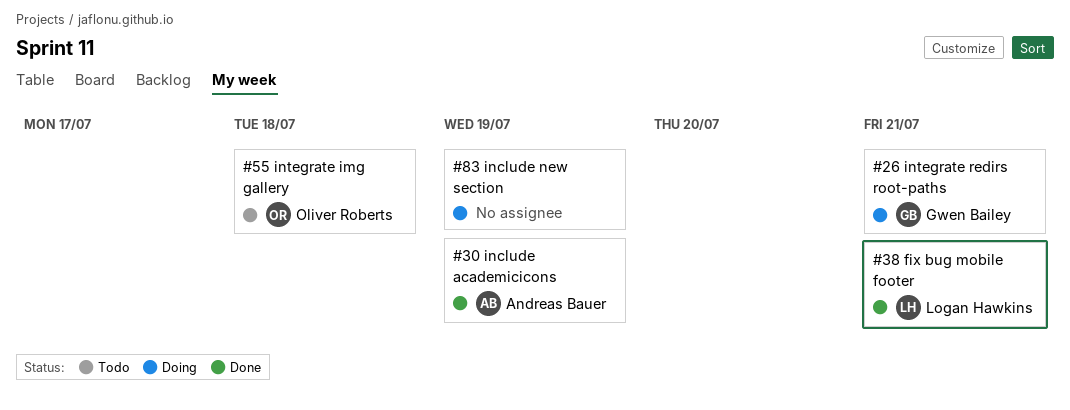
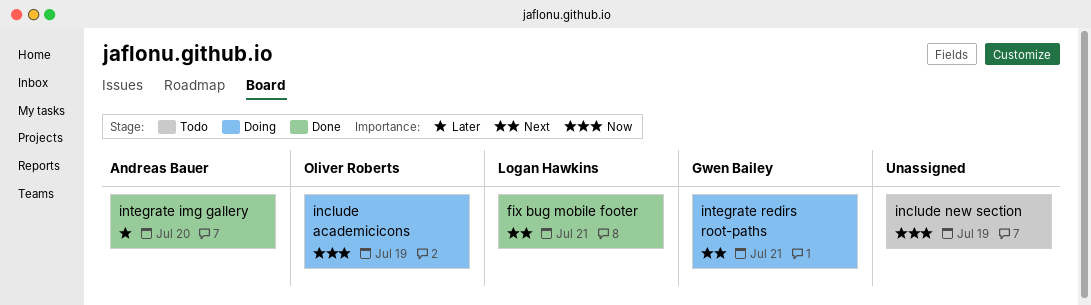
include academicicons, status: Done -> Doing
include academicicons, owner: Andreas Bauer -> Oliver Roberts
include new section, status: Doing -> Todo
integrate img gallery, status: Todo -> Done
integrate img gallery, owner: Oliver Roberts -> Andreas Bauer
integrate img gallery, due: Jul 18 -> Jul 20

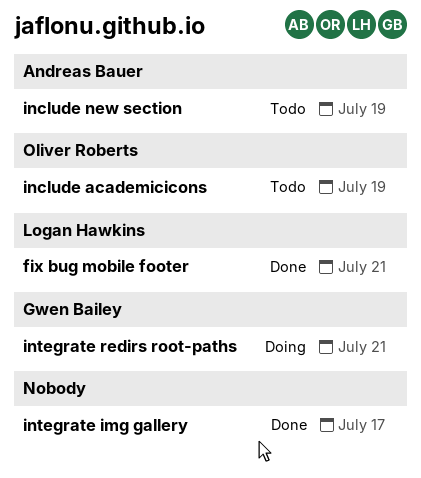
include academicicons, status: Doing -> Todo
include new section, owner: none -> Andreas Bauer
integrate img gallery, owner: Andreas Bauer -> none
integrate img gallery, due: Jul 20 -> Jul 17

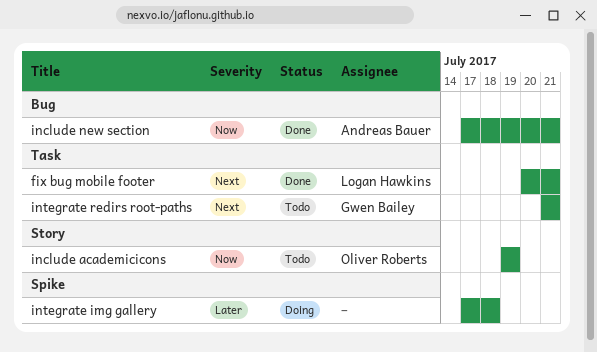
include new section, status: Todo -> Done
include new section, due: Jul 19 -> Jul 21
integrate img gallery, status: Done -> Doing
integrate img gallery, due: Jul 17 -> Jul 18
integrate redirs root-paths, status: Doing -> Todo

